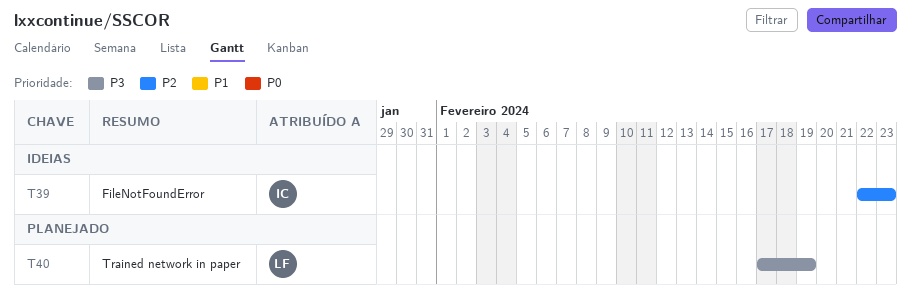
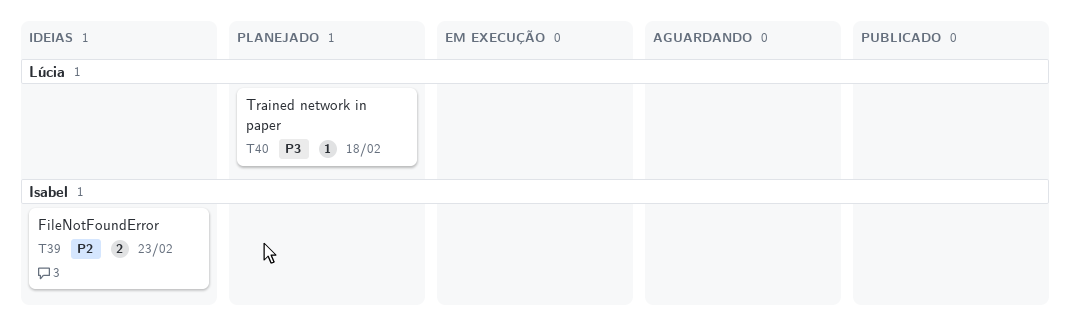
T40, due: Feb 19 -> Feb 18

